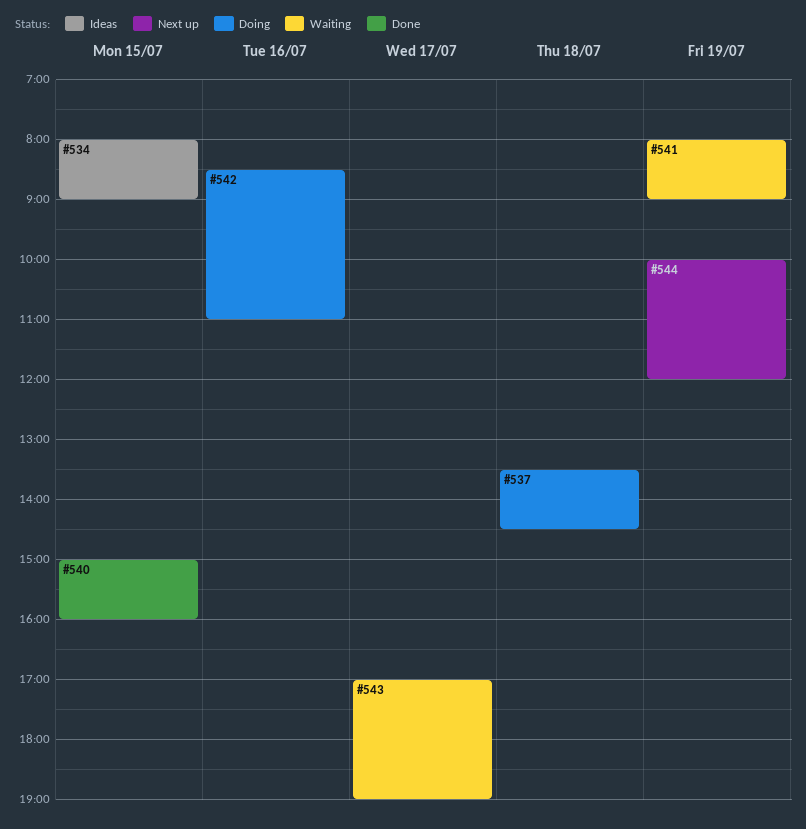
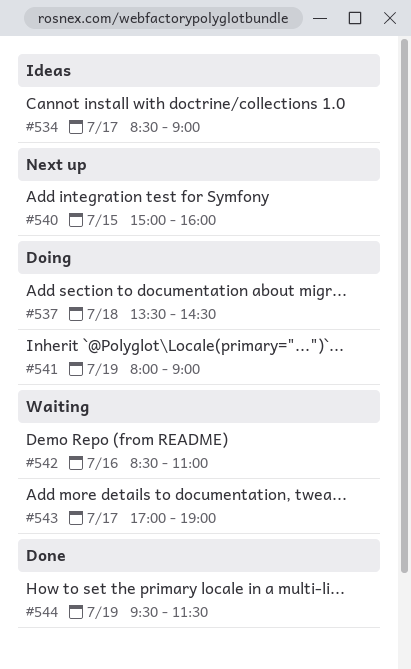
#534, day: Jul 15 -> Jul 17
#534, begins: 08:00 -> 08:30
#540, status: Done -> Next up
#541, status: Waiting -> Doing
#542, status: Doing -> Waiting
#544, status: Next up -> Done
#544, begins: 10:00 -> 09:30
#544, ends: 12:00 -> 11:30

